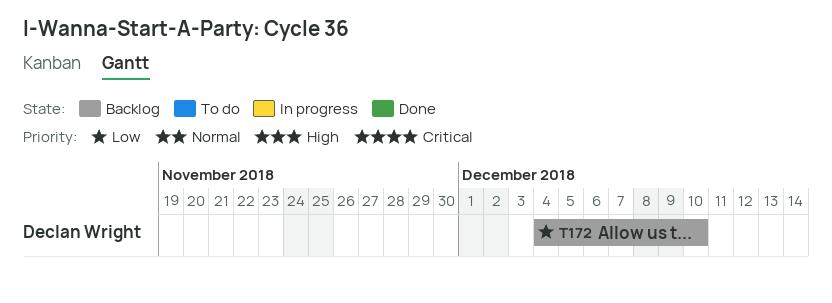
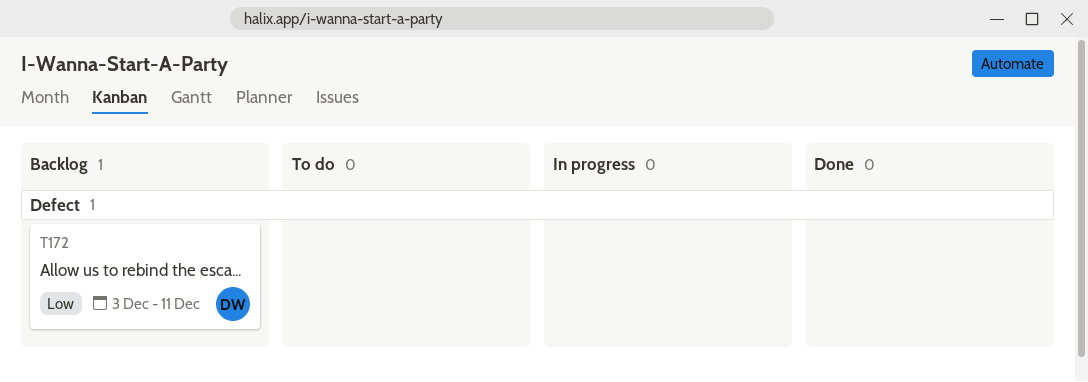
T172, start: Dec 4 -> Dec 3
T172, due: Dec 10 -> Dec 11

